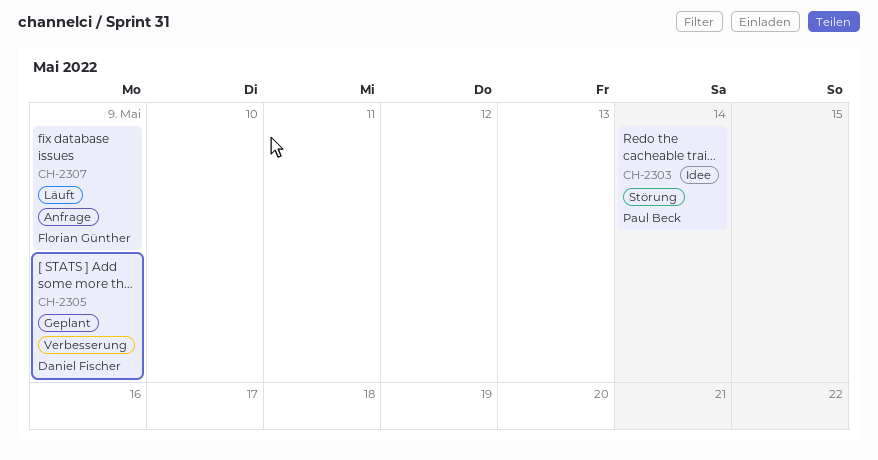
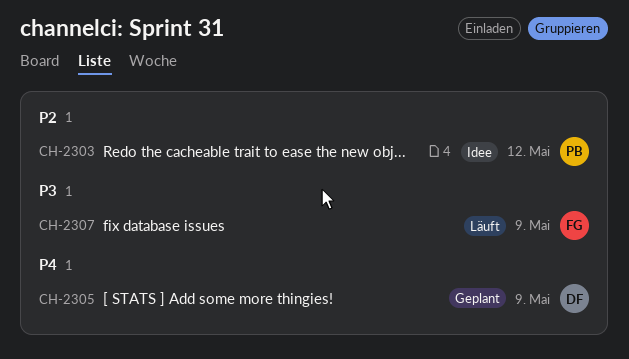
CH-2303, due: May 14 -> May 12

